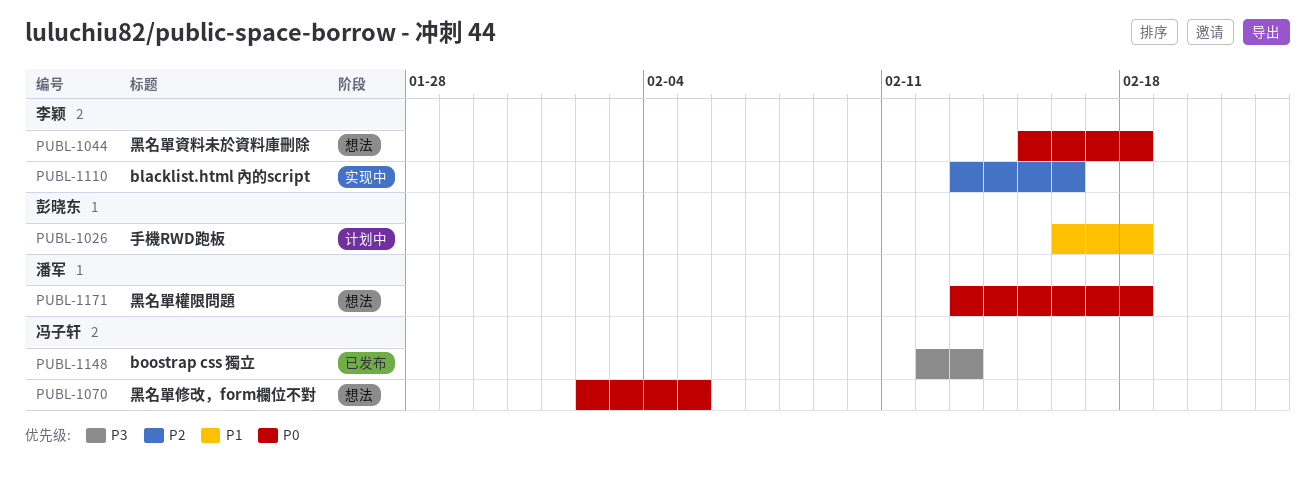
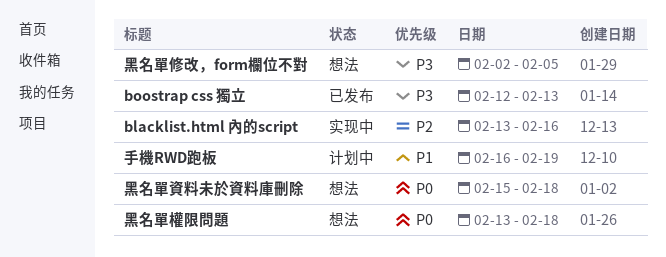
手機RWD跑板, due: Feb 18 -> Feb 19
黑名單修改，form欄位不對, priority: P0 -> P3

